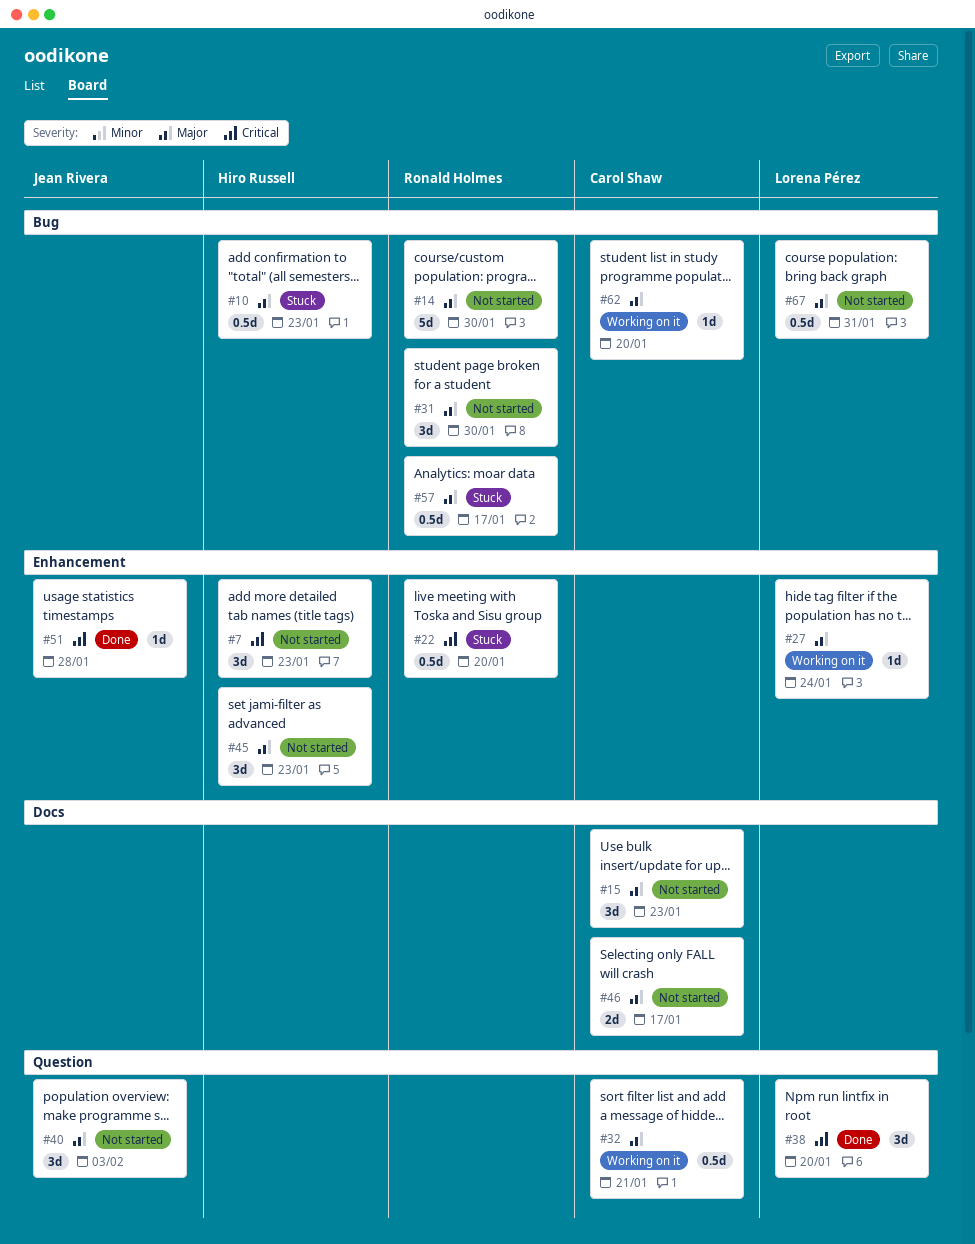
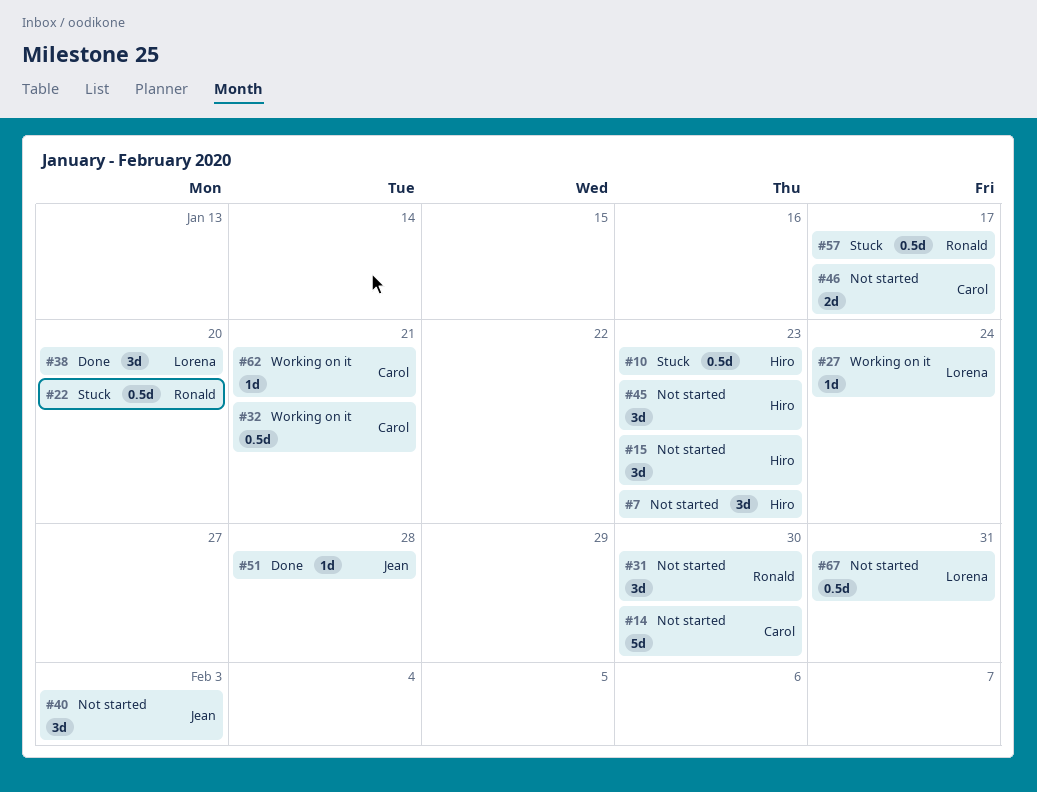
#14, owner: Ronald Holmes -> Carol Shaw
#15, owner: Carol Shaw -> Hiro Russell
#62, due: Jan 20 -> Jan 21

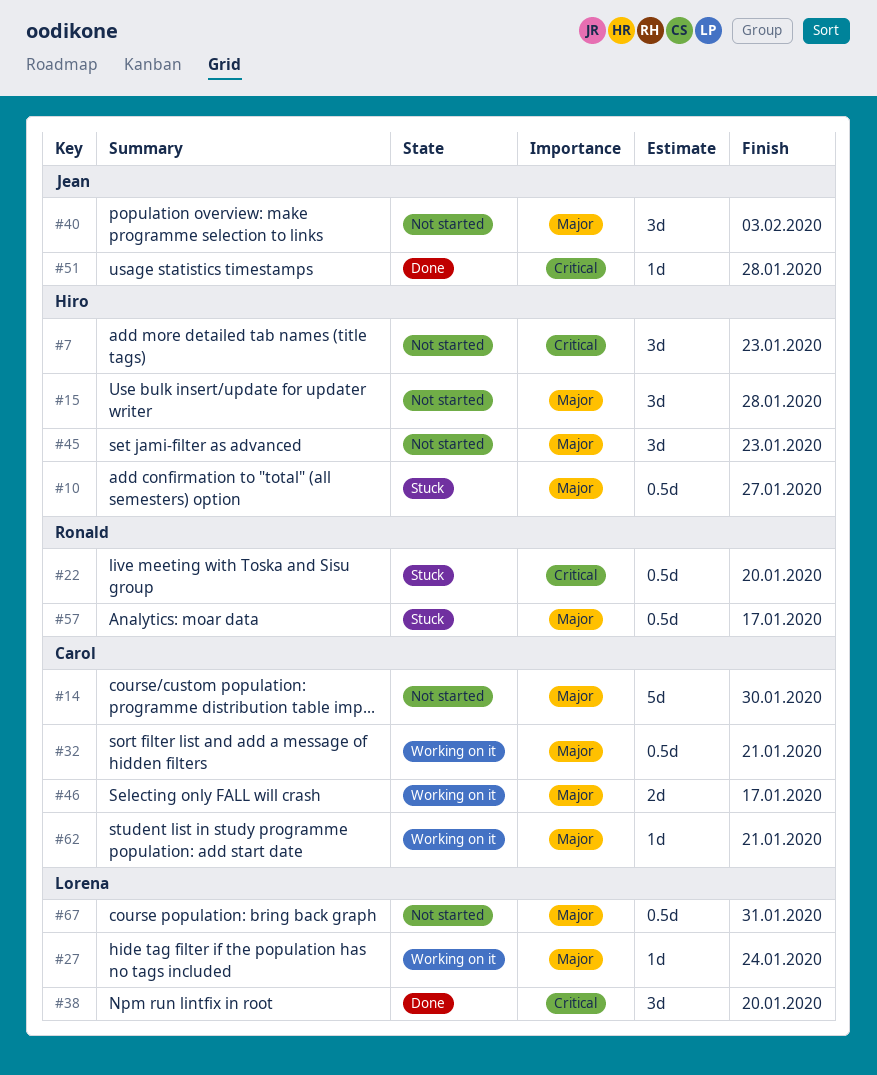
#10, due: Jan 23 -> Jan 27
#15, due: Jan 23 -> Jan 28
#31: present -> none
#46, status: Not started -> Working on it

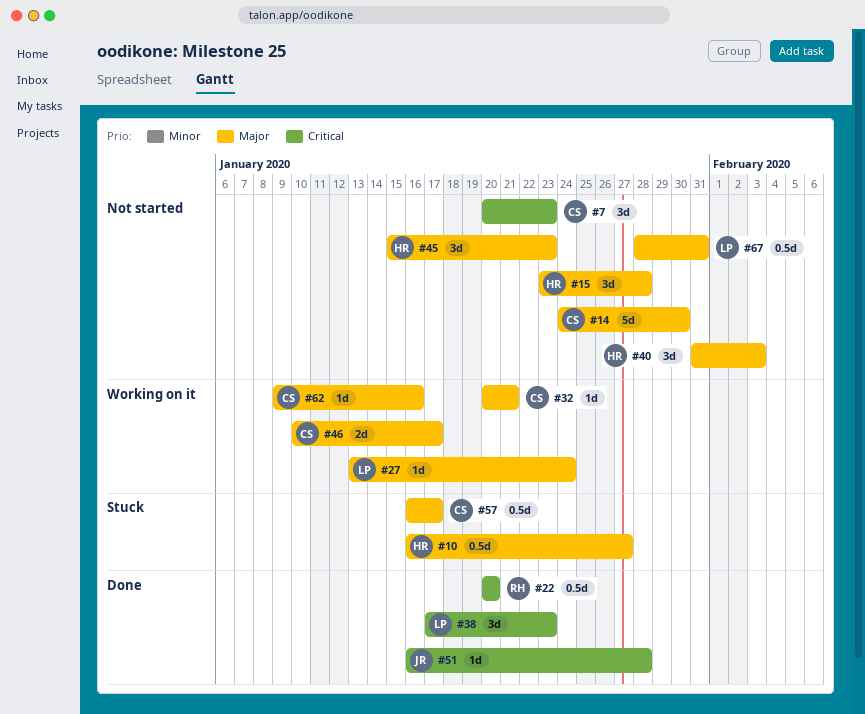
#7, owner: Hiro -> Carol
#22, status: Stuck -> Done
#32, estimate: 0.5d -> 1d
#38, due: Jan 20 -> Jan 23
#40, owner: Jean -> Hiro
#57, owner: Ronald -> Carol
#62, due: Jan 21 -> Jan 16

